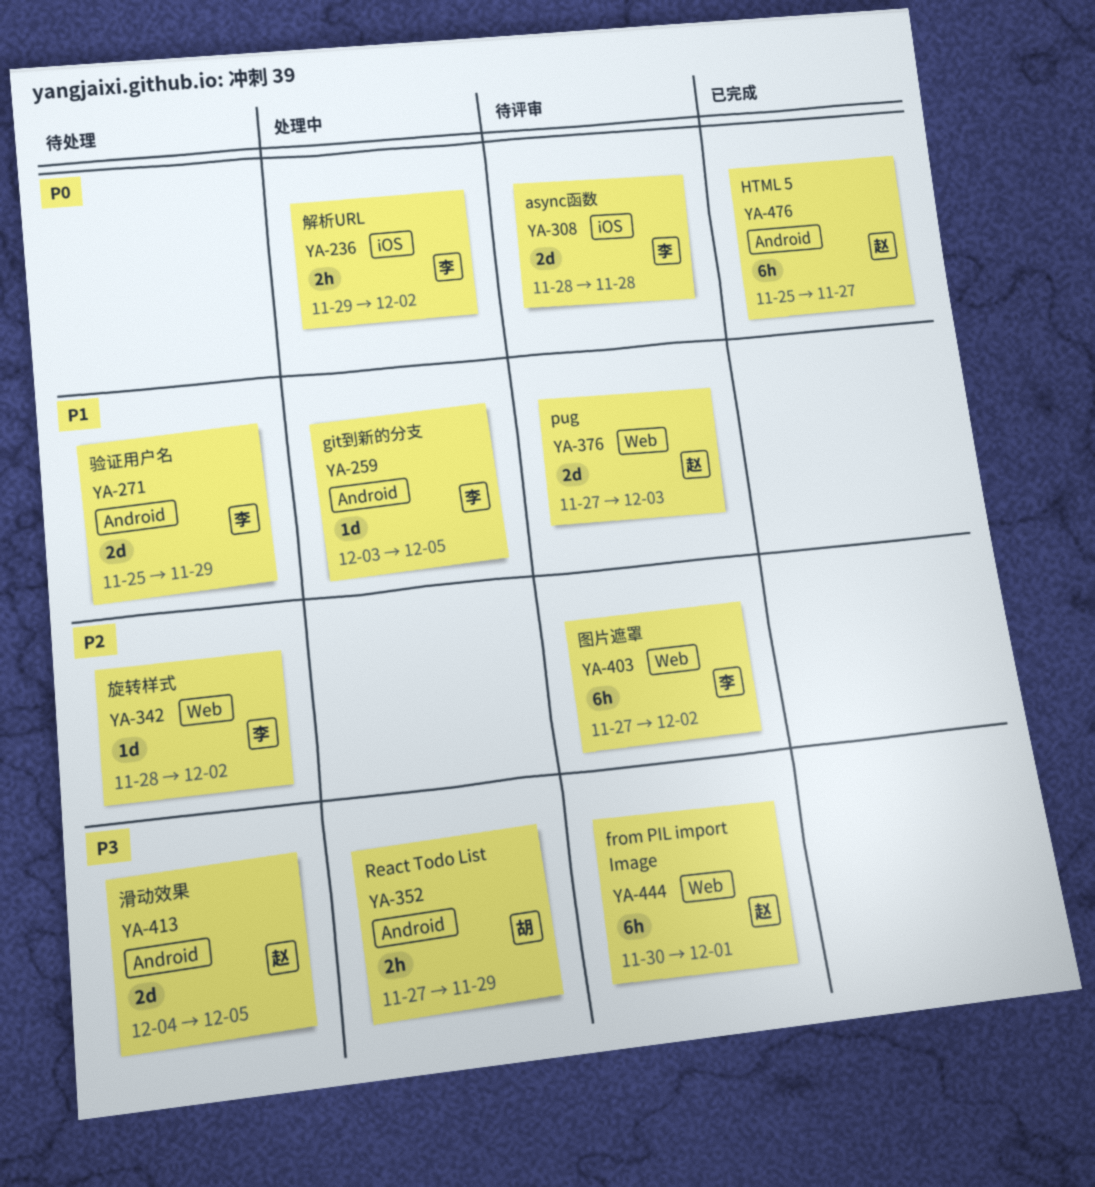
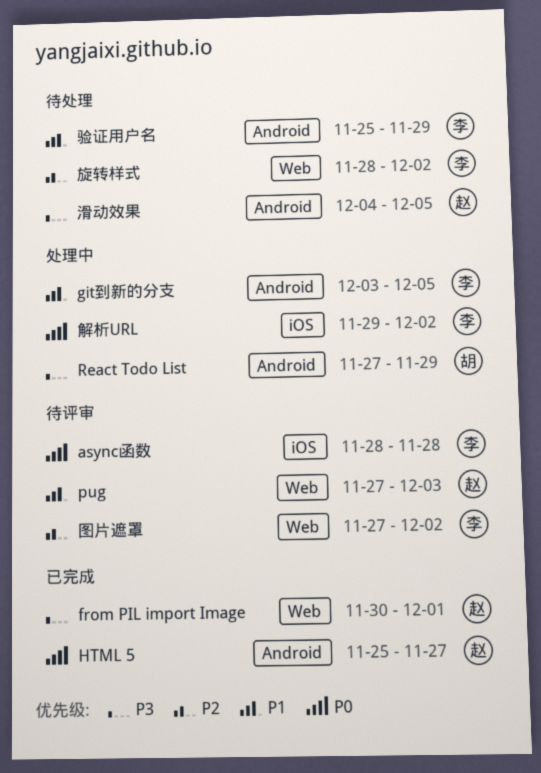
from PIL import Image, status: 待评审 -> 已完成

